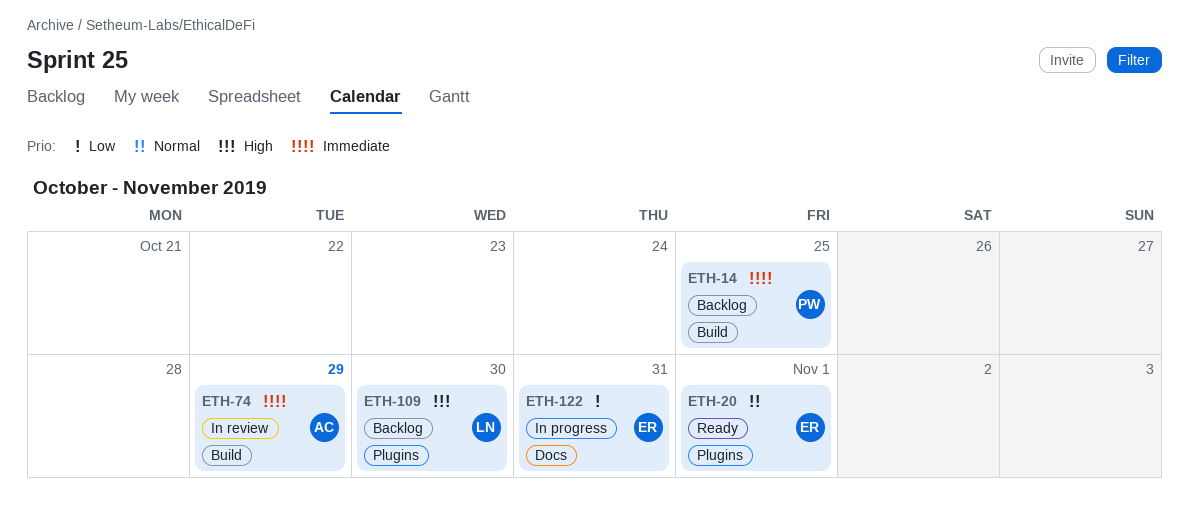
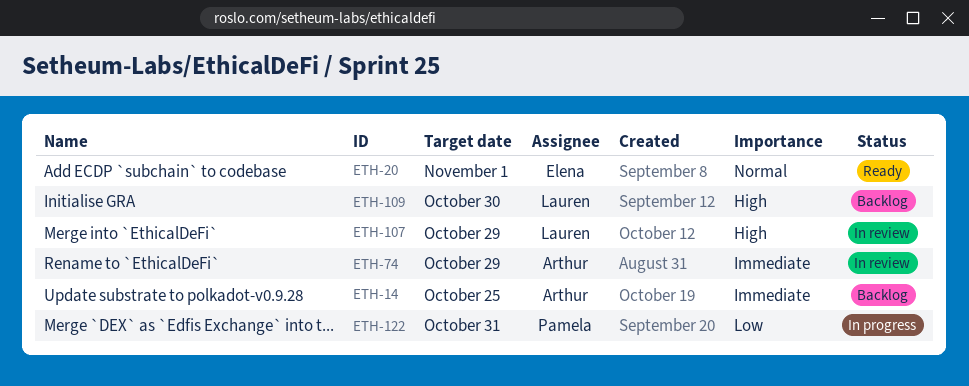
ETH-14, owner: Pamela -> Arthur
ETH-107: none -> present
ETH-122, owner: Elena -> Pamela

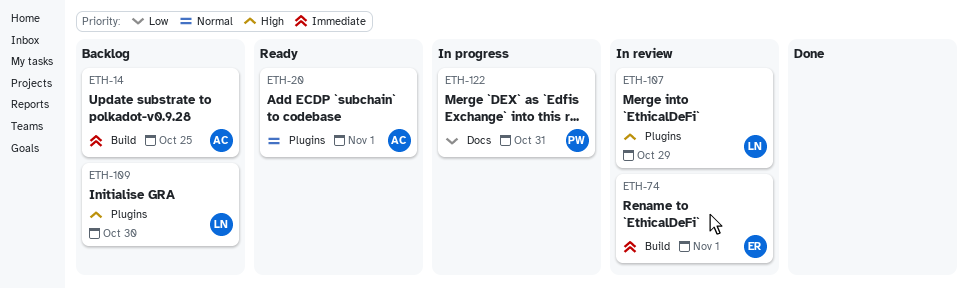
ETH-20, owner: Elena -> Arthur
ETH-74, owner: Arthur -> Elena
ETH-74, due: Oct 29 -> Nov 1

